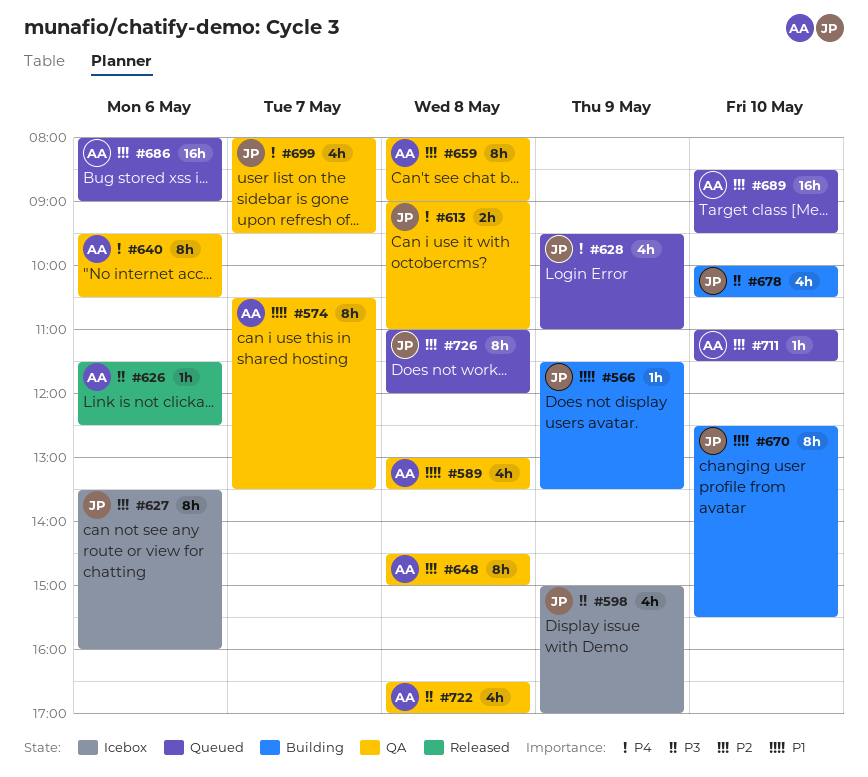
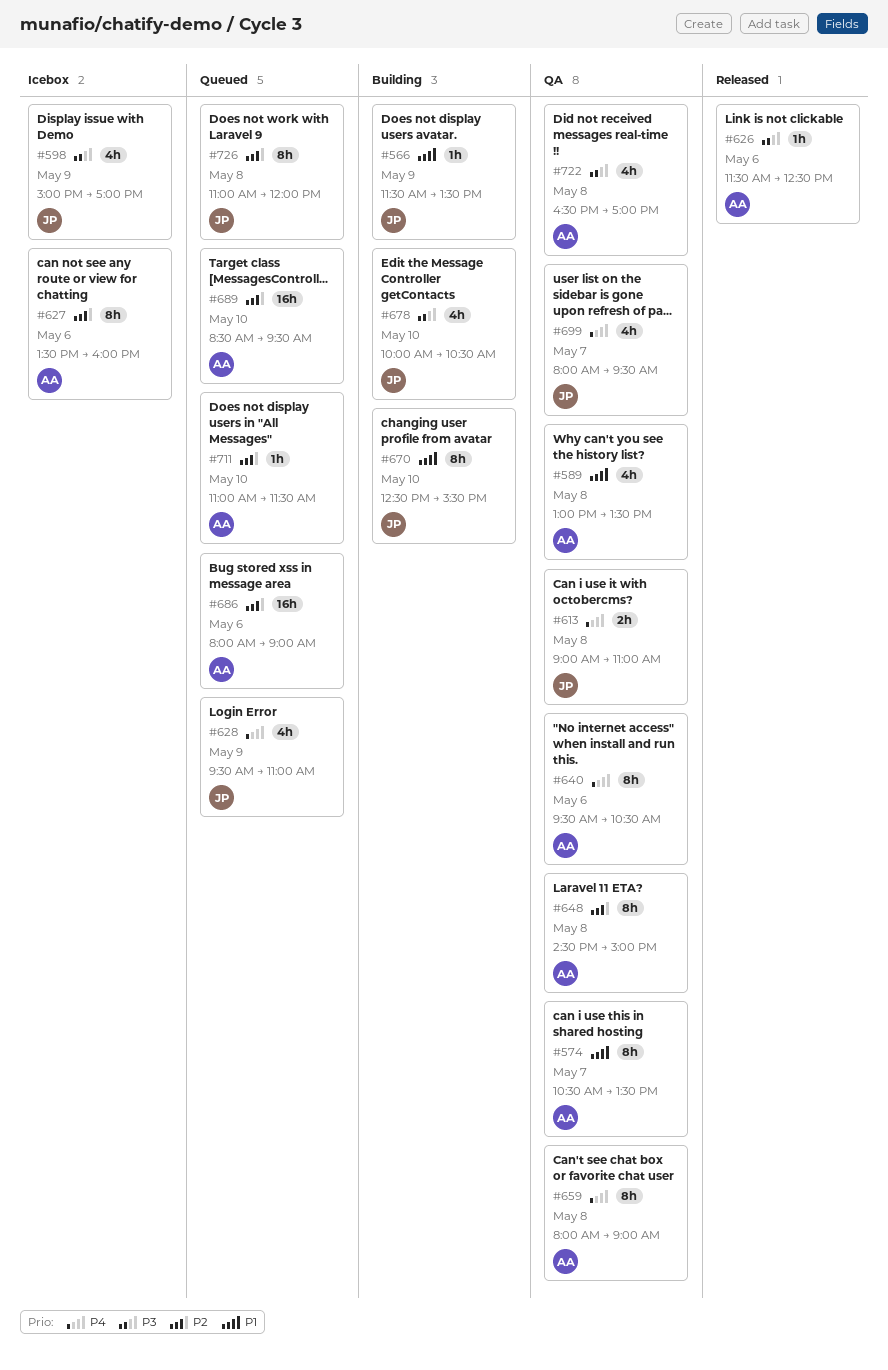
#627, owner: JP -> AA
#659, priority: P2 -> P4

